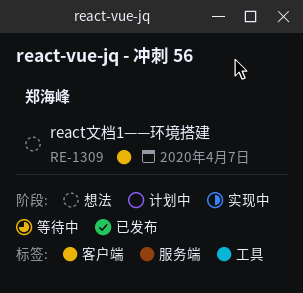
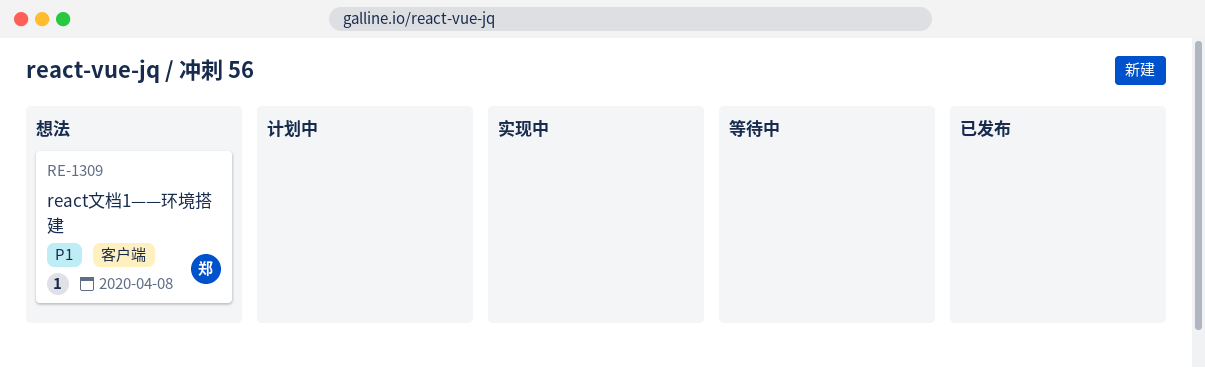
RE-1309, due: Apr 7 -> Apr 8

